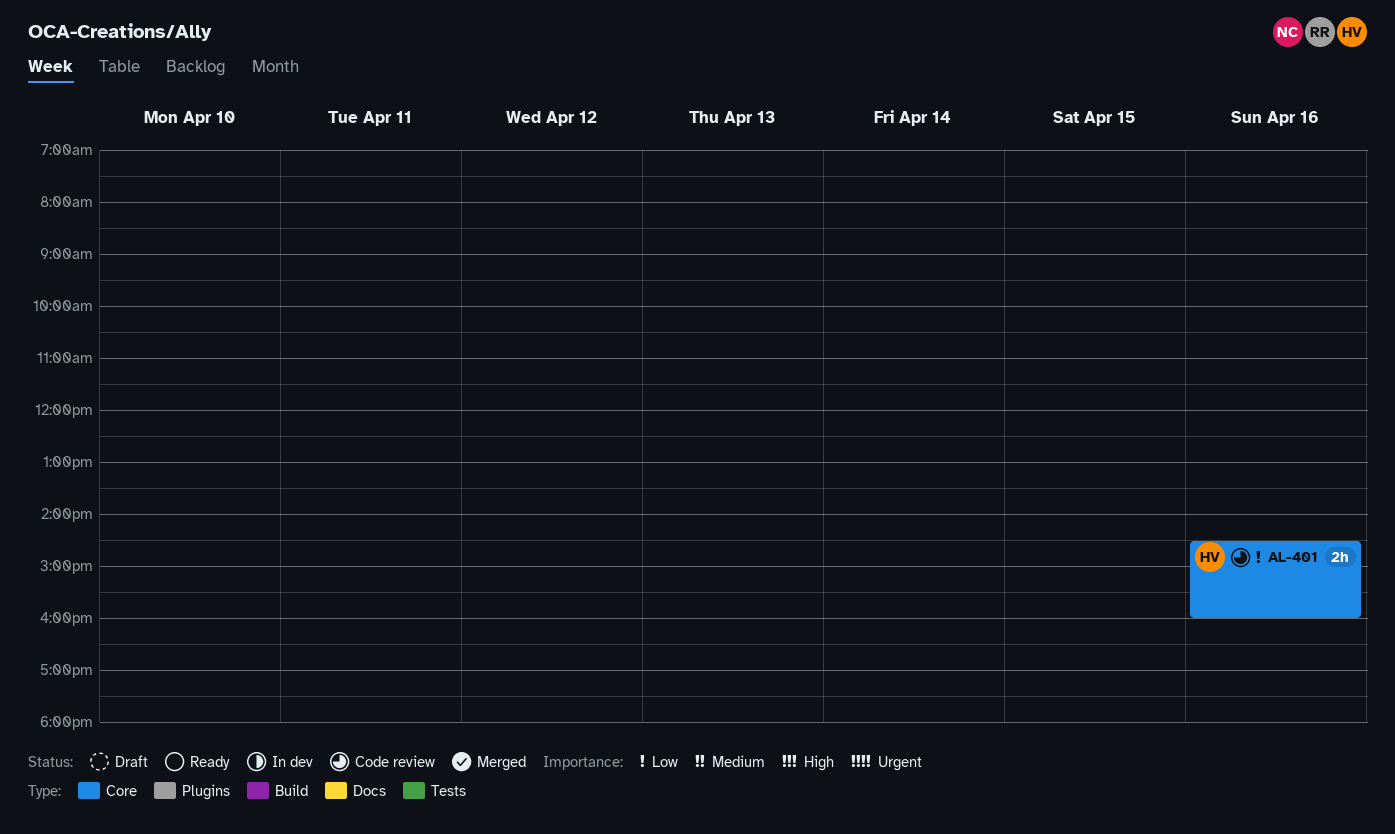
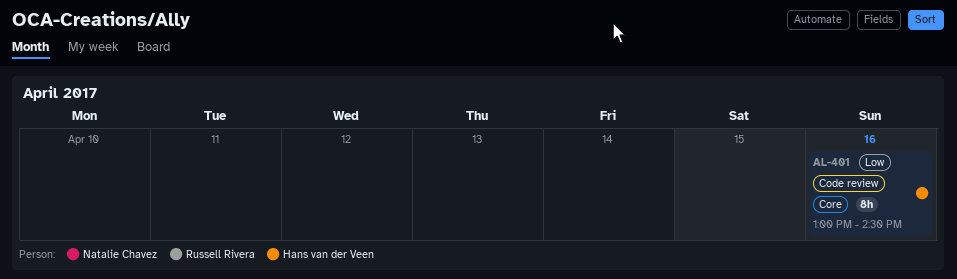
AL-401, estimate: 2h -> 8h
AL-401, begins: 14:30 -> 13:00
AL-401, ends: 16:00 -> 14:30

